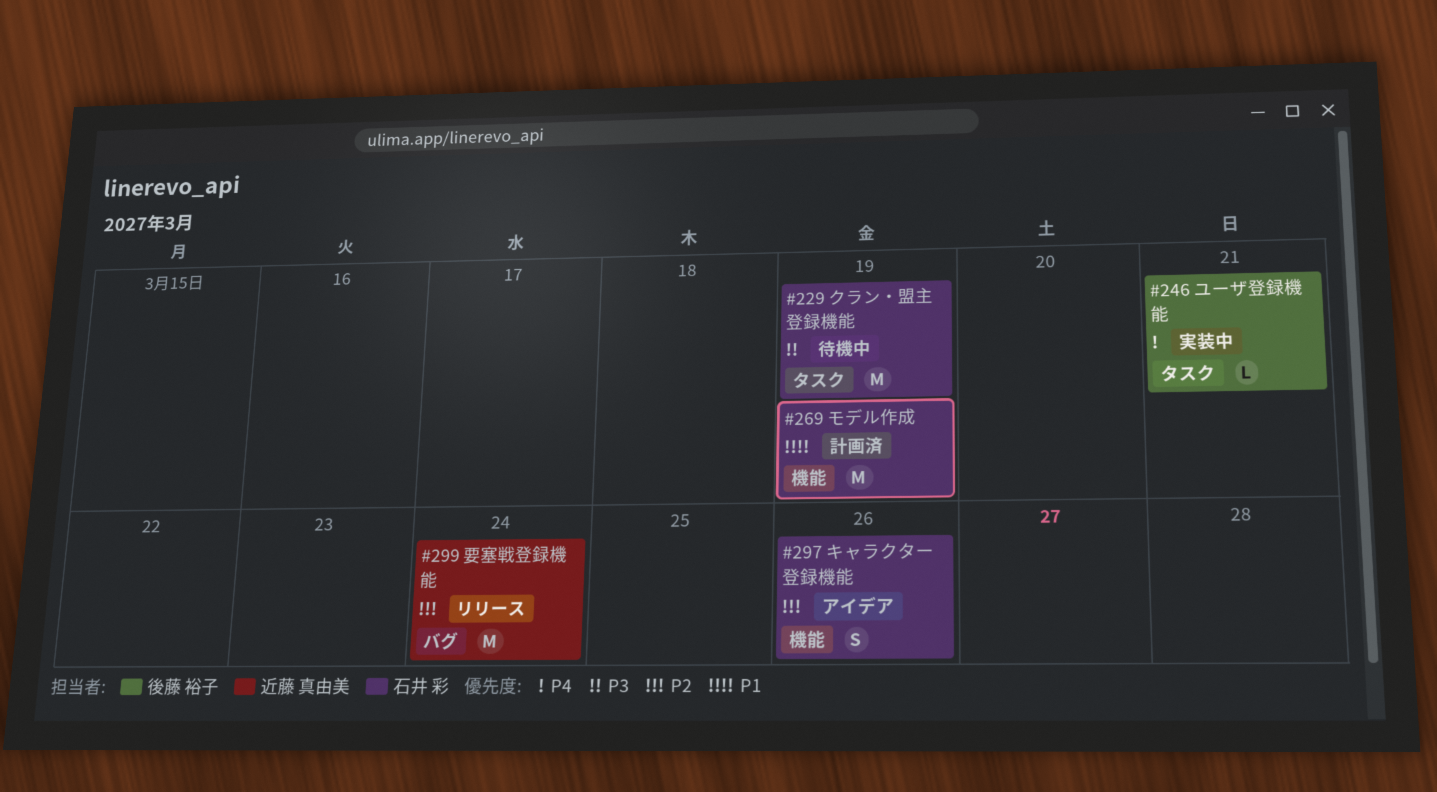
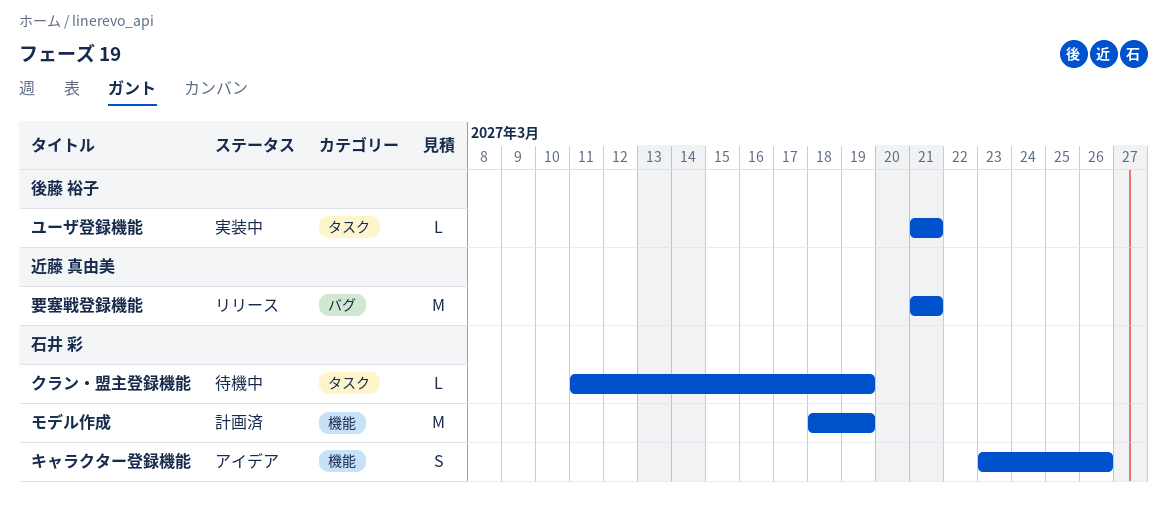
クラン・盟主登録機能, estimate: M -> L
要塞戦登録機能, due: Mar 24 -> Mar 21

